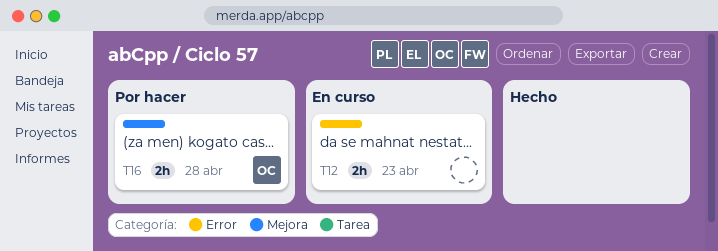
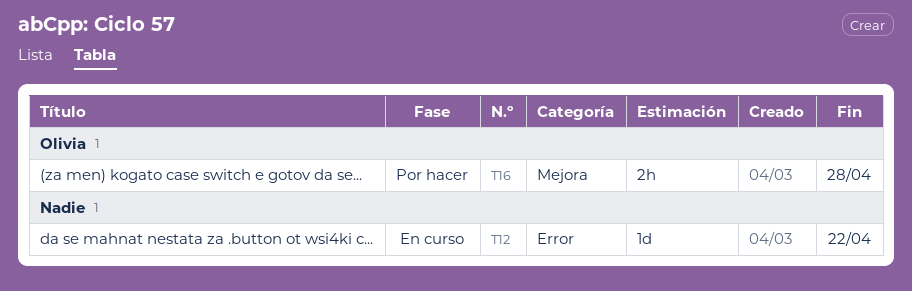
T12, estimate: 2h -> 1d
T12, due: Apr 23 -> Apr 22

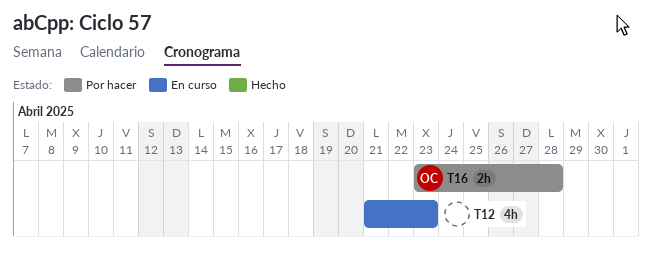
T12, estimate: 1d -> 4h
T12, due: Apr 22 -> Apr 23

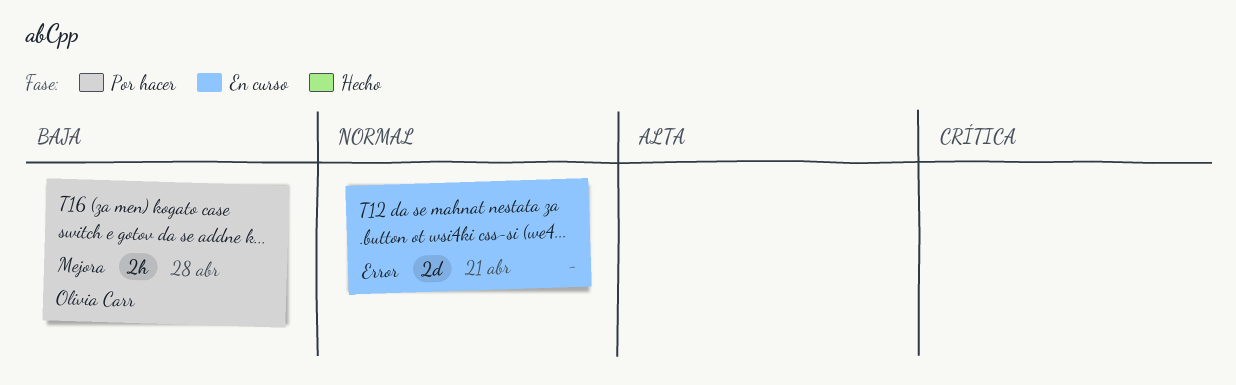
T12, estimate: 4h -> 2d
T12, due: Apr 23 -> Apr 21

